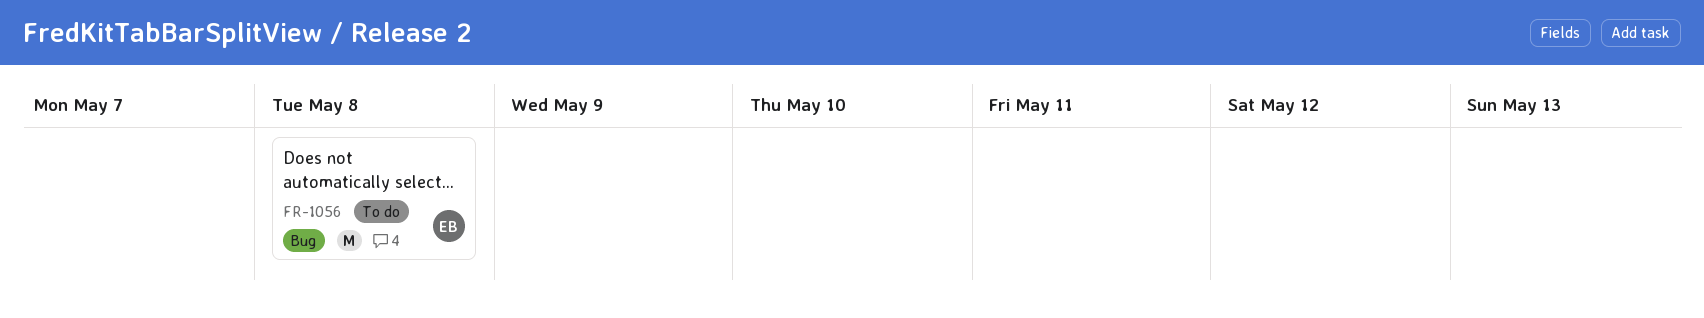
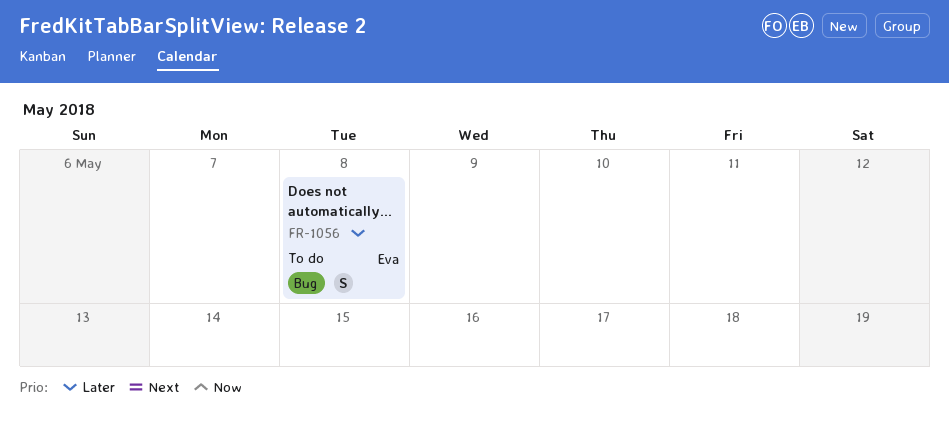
FR-1056, estimate: M -> S

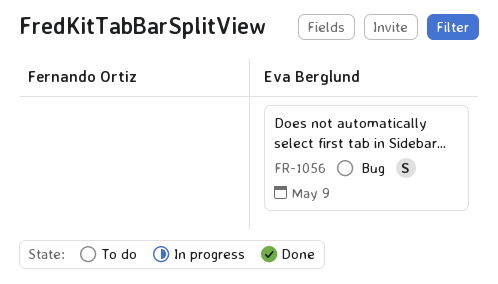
FR-1056, due: May 8 -> May 9

